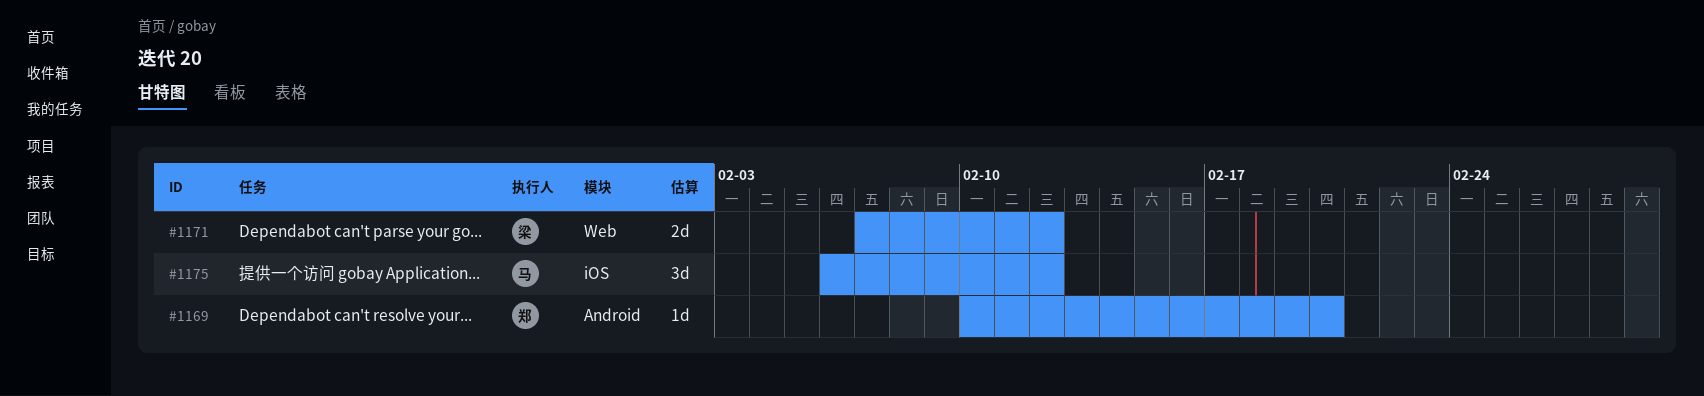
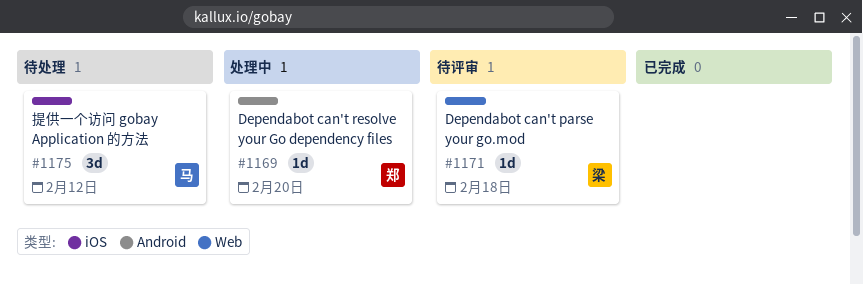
#1171, estimate: 2d -> 1d
#1171, due: Feb 12 -> Feb 18

